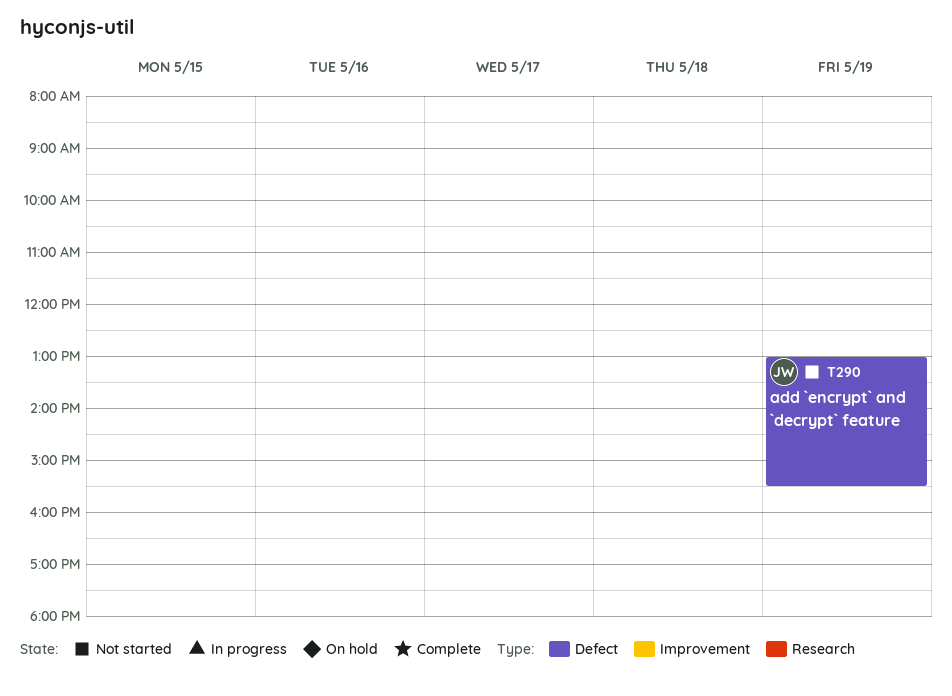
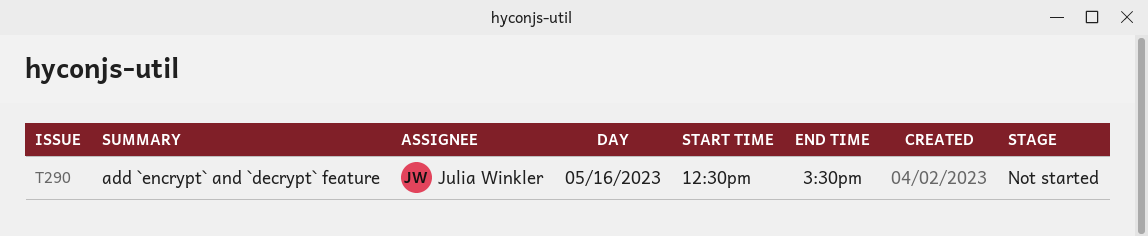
T290, day: May 19 -> May 16
T290, begins: 13:00 -> 12:30

